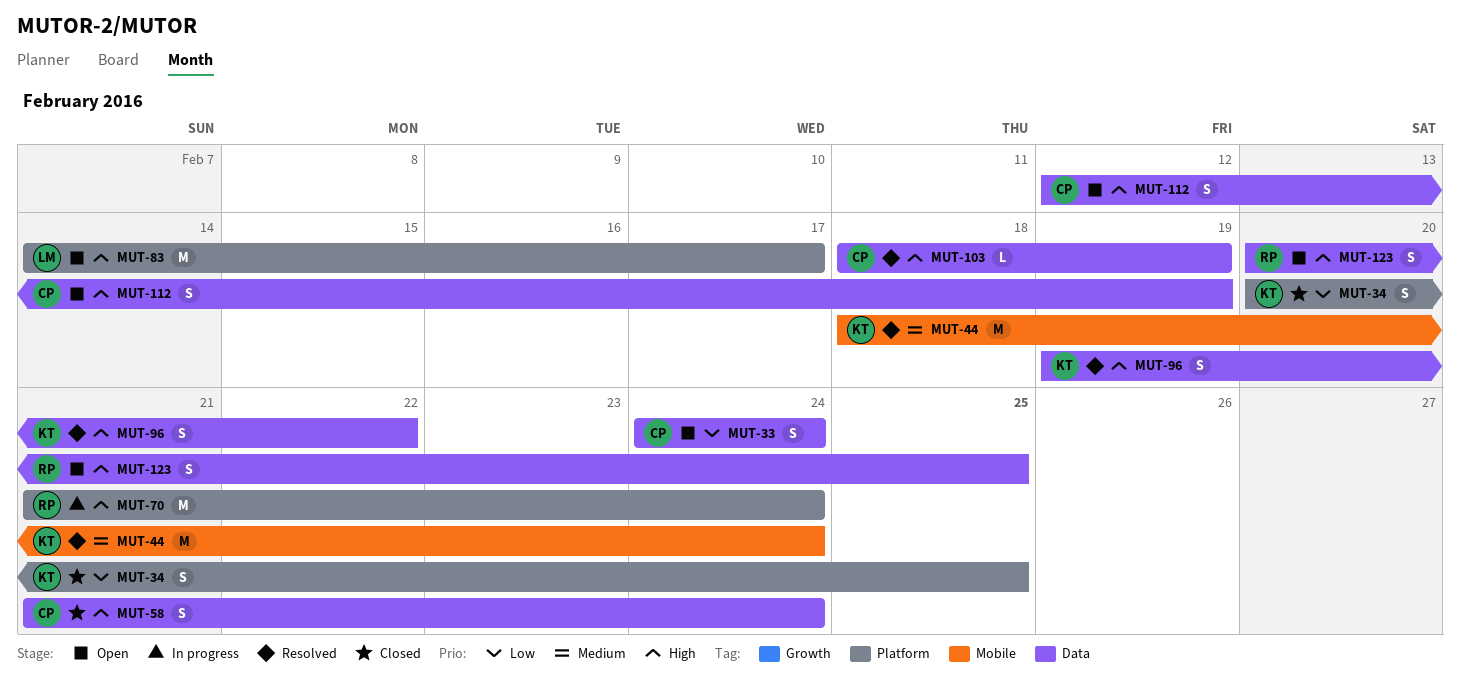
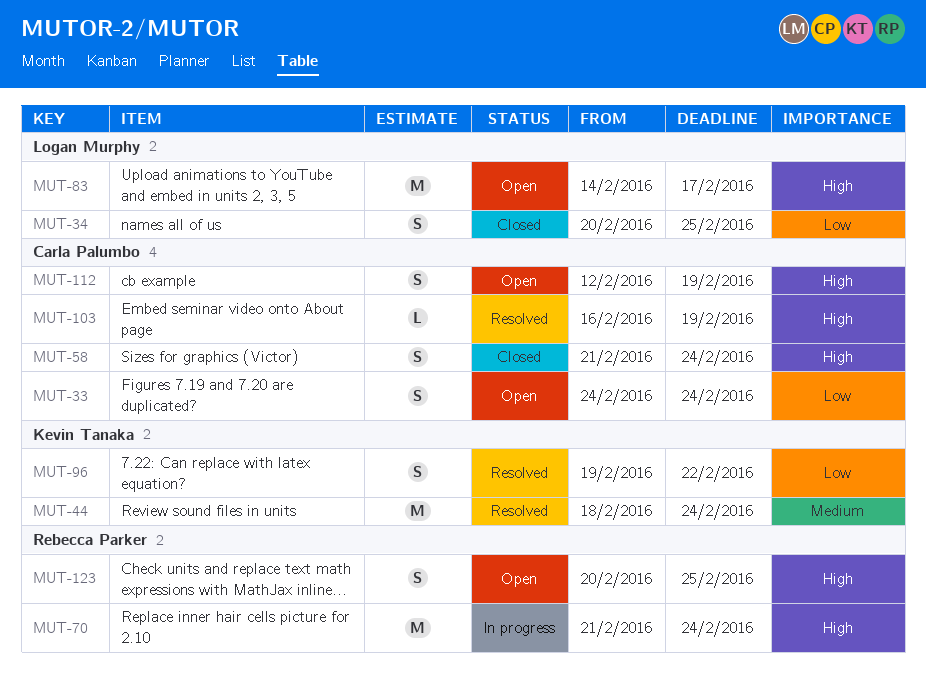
MUT-34, owner: Kevin Tanaka -> Logan Murphy
MUT-96, priority: High -> Low
MUT-103, start: Feb 18 -> Feb 16

